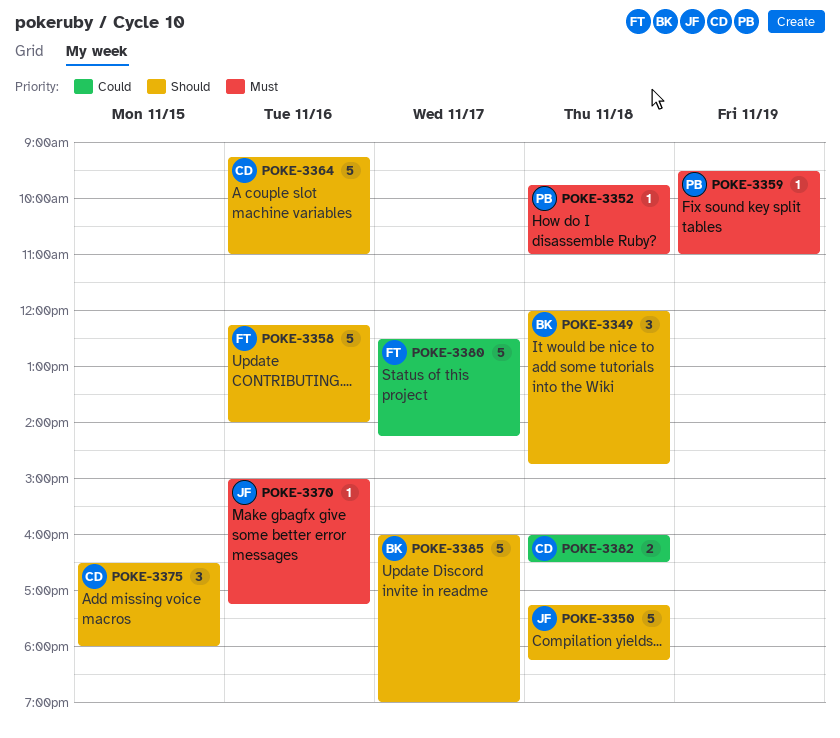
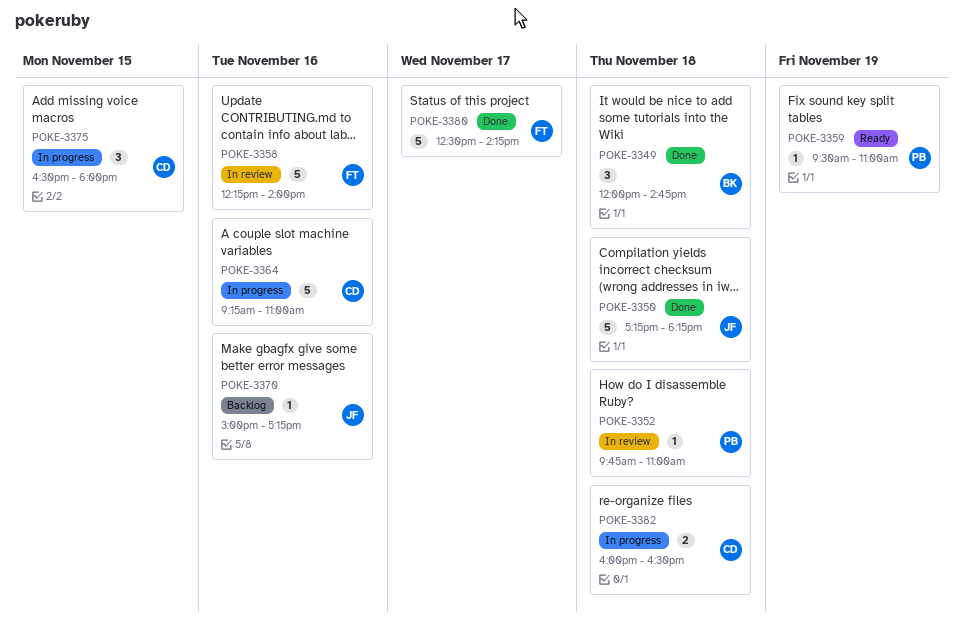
POKE-3385: present -> none

